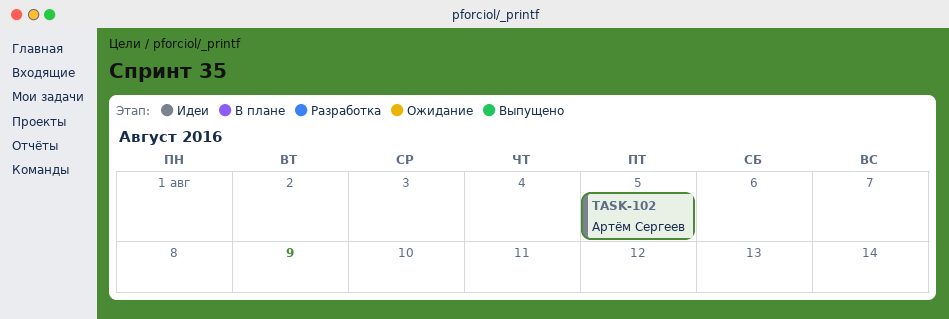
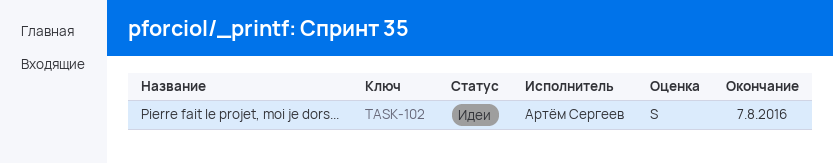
TASK-102, due: Aug 5 -> Aug 7

